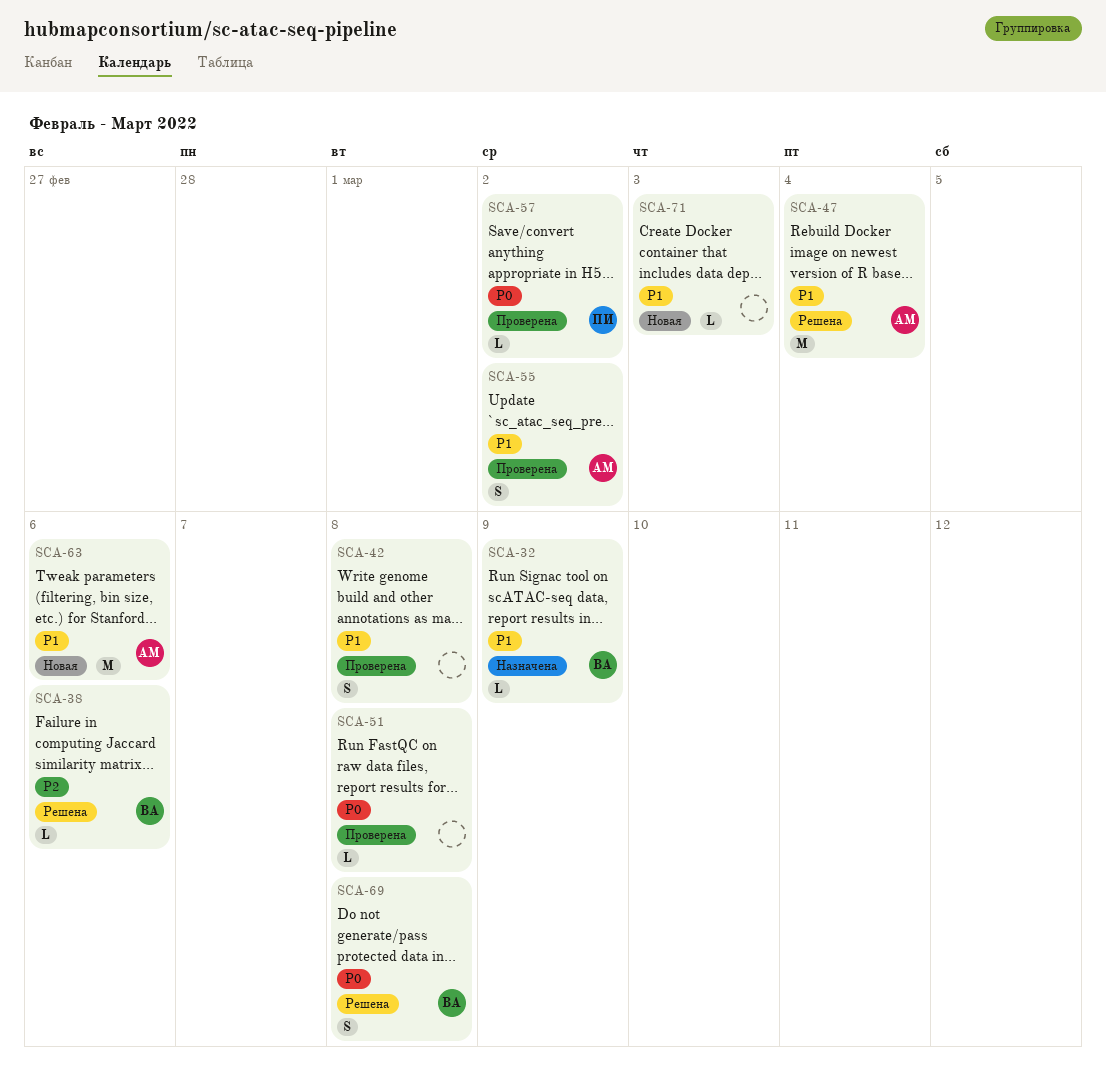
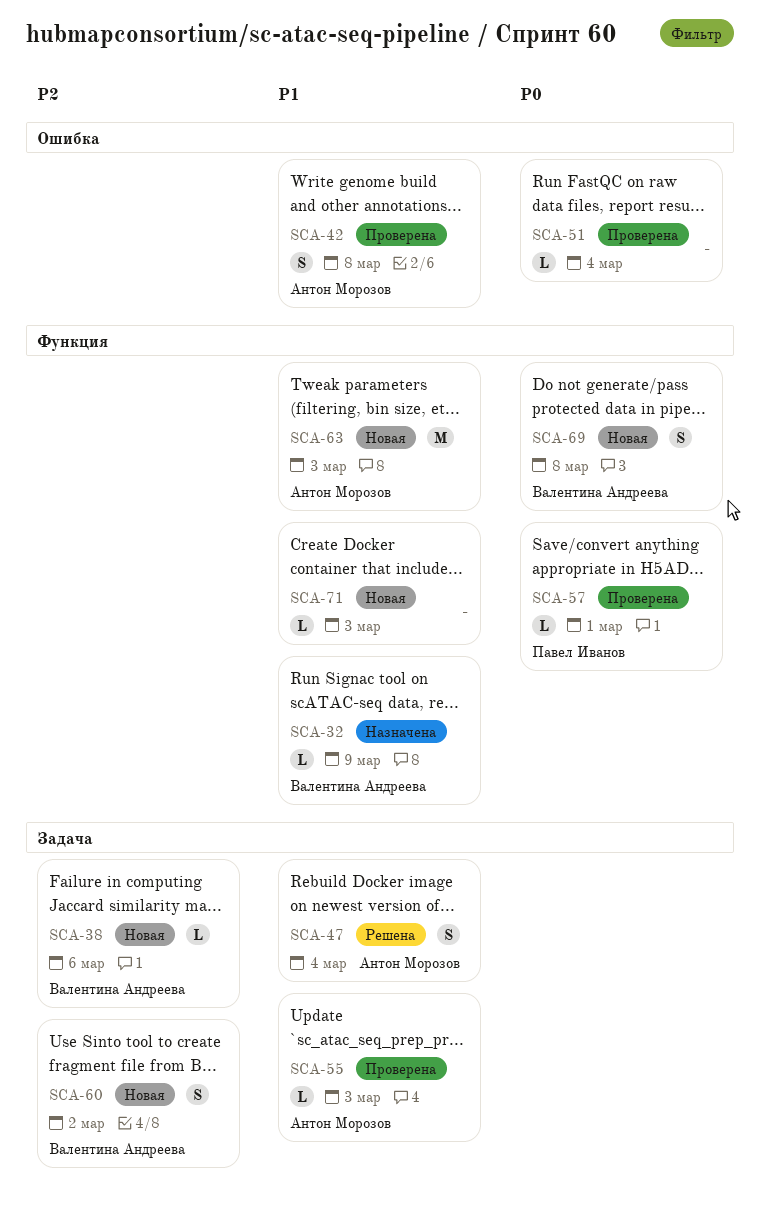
SCA-38, status: Решена -> Новая
SCA-42, owner: none -> Антон Морозов
SCA-47, estimate: M -> S
SCA-51, due: Mar 8 -> Mar 4
SCA-55, estimate: S -> L
SCA-55, due: Mar 2 -> Mar 3
SCA-57, due: Mar 2 -> Mar 1
SCA-60: none -> present
SCA-63, due: Mar 6 -> Mar 3
SCA-69, status: Решена -> Новая

